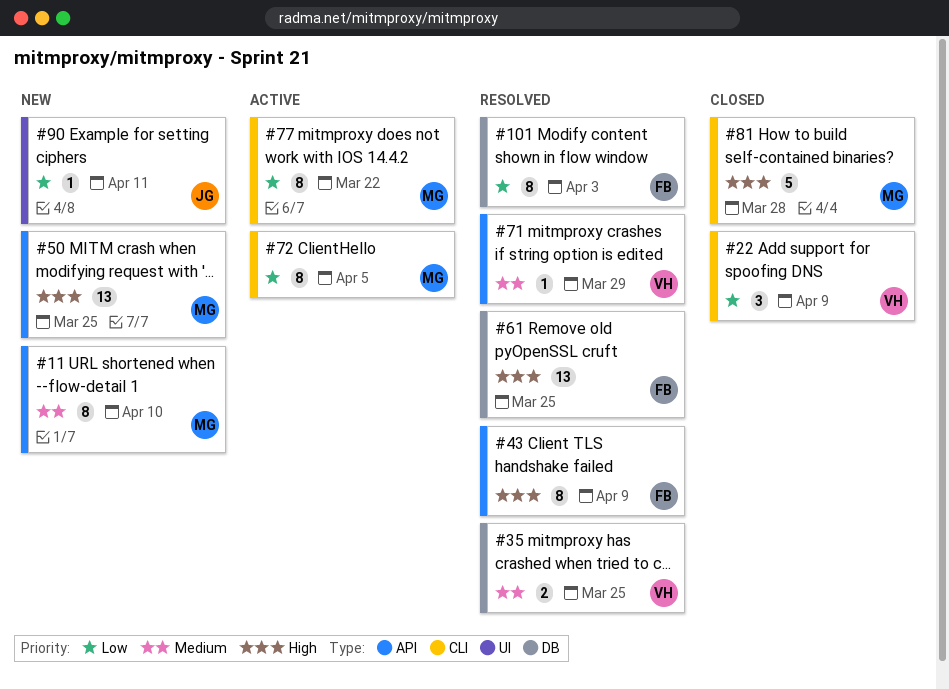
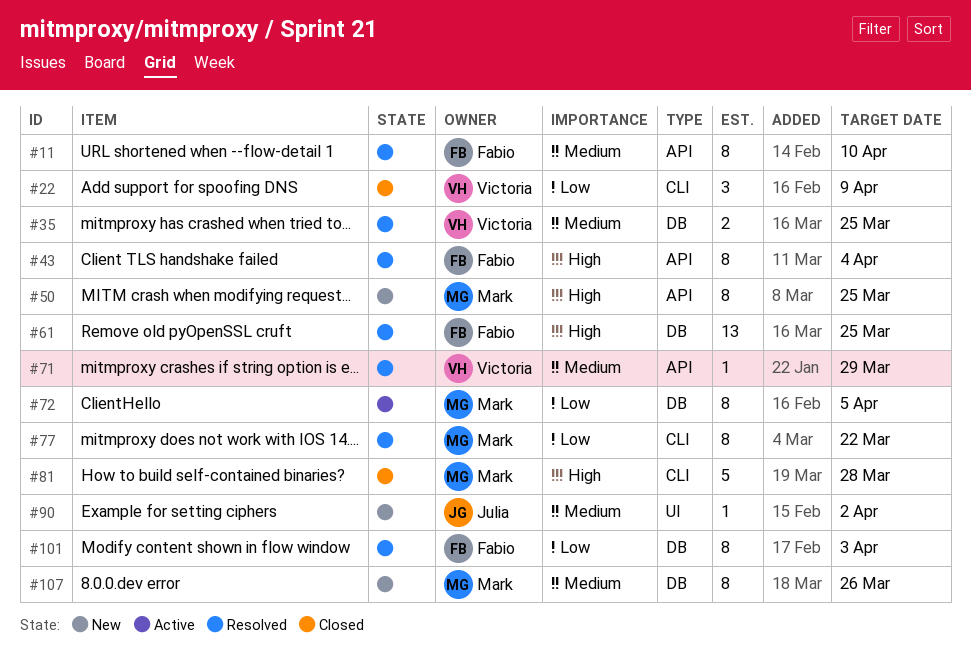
#11, status: New -> Resolved
#11, owner: Mark -> Fabio
#43, due: Apr 9 -> Apr 4
#50, estimate: 13 -> 8
#72, label: CLI -> DB
#77, status: Active -> Resolved
#90, priority: Low -> Medium
#90, due: Apr 11 -> Apr 2
#107: none -> present

